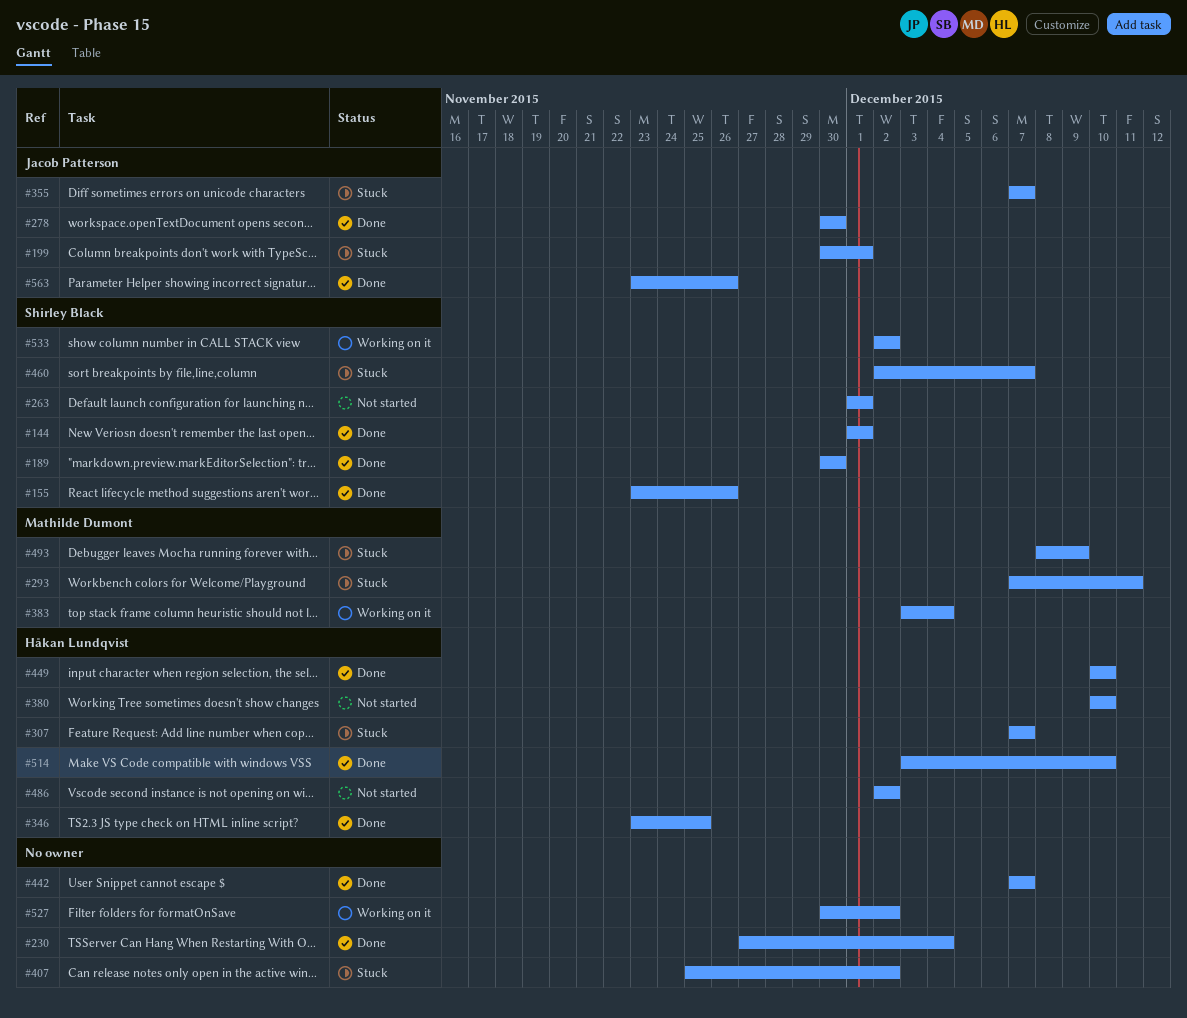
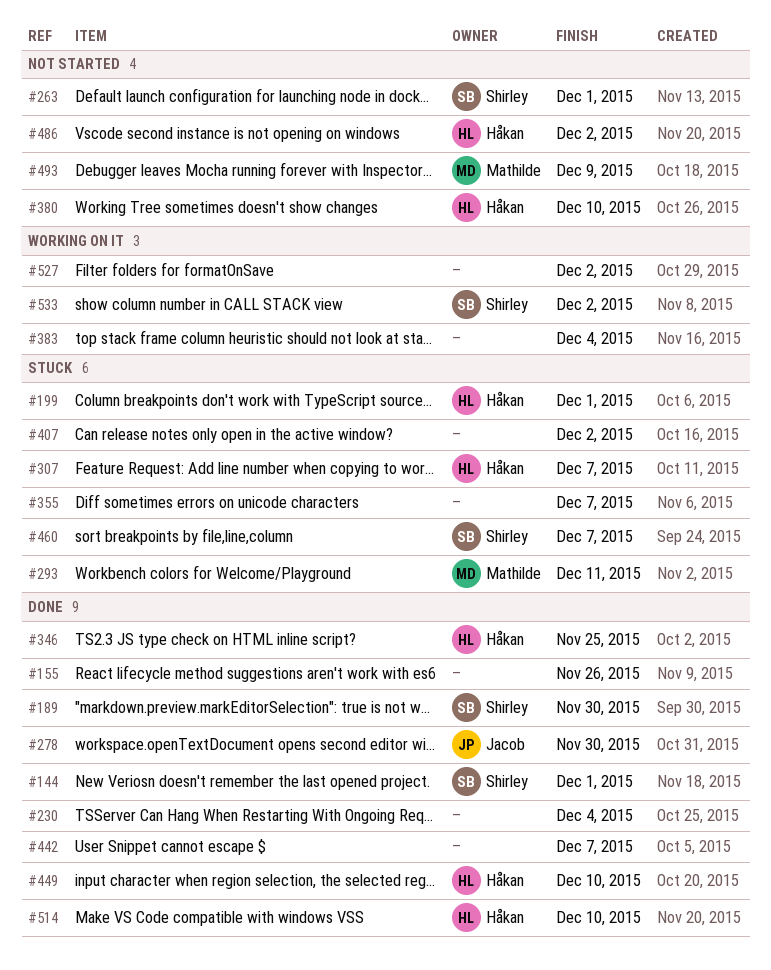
#155, owner: Shirley Black -> none
#199, owner: Jacob Patterson -> Håkan Lundqvist
#355, owner: Jacob Patterson -> none
#383, owner: Mathilde Dumont -> none
#493, status: Stuck -> Not started
#563: present -> none

